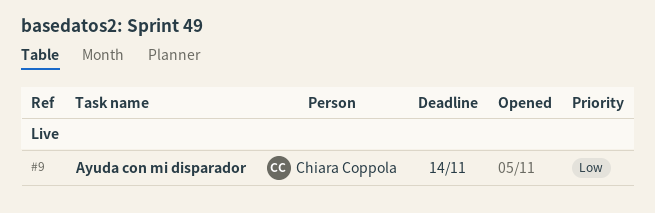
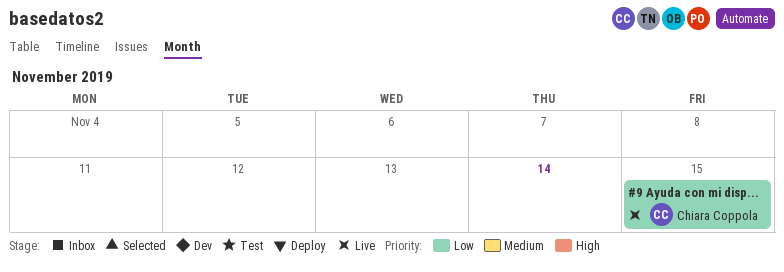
#9, due: Nov 14 -> Nov 15

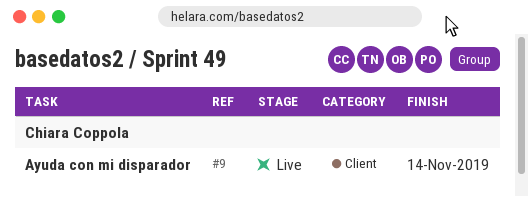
#9, due: Nov 15 -> Nov 14

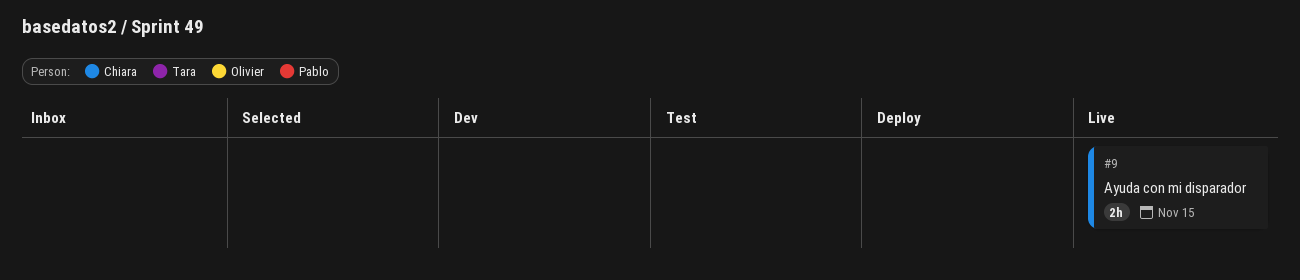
#9, due: Nov 14 -> Nov 15

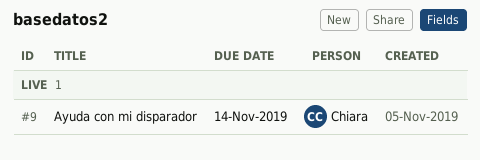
#9, due: Nov 15 -> Nov 14

